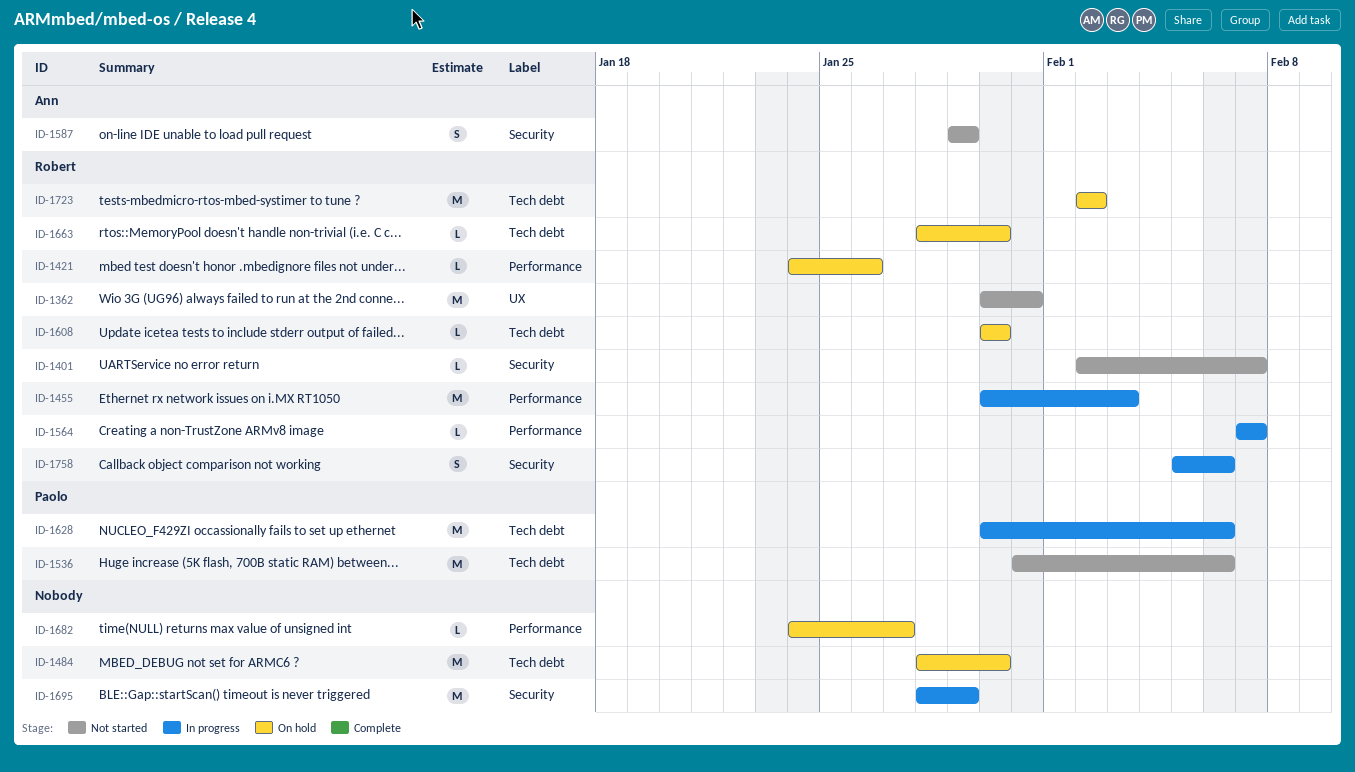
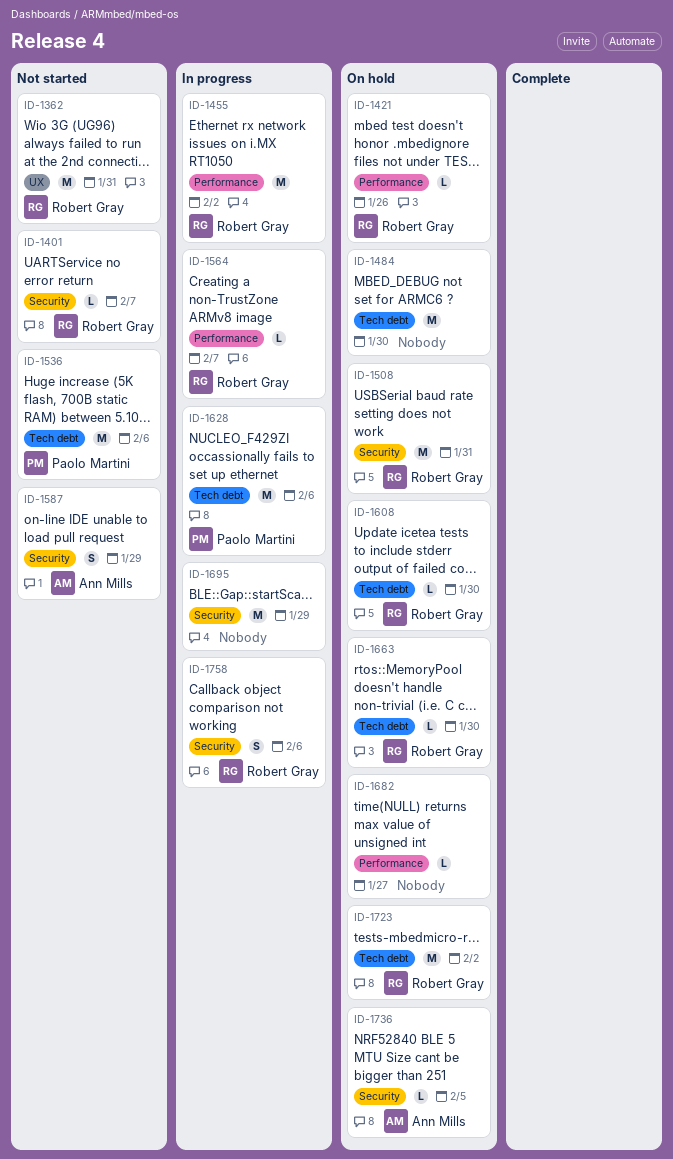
ID-1455, due: Feb 3 -> Feb 2
ID-1508: none -> present
ID-1736: none -> present

